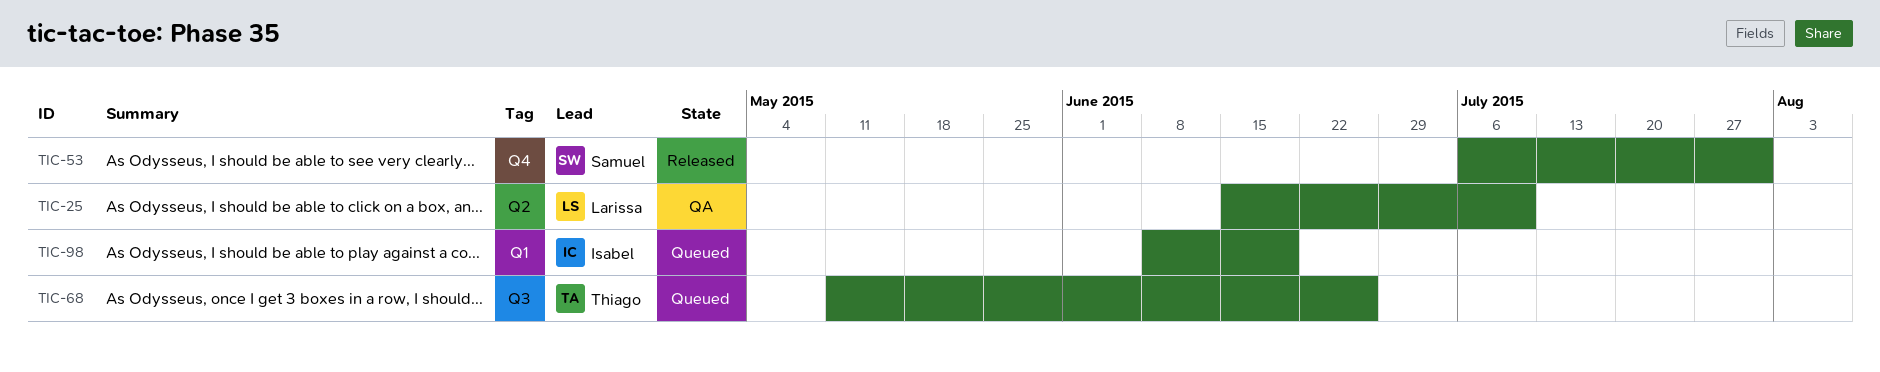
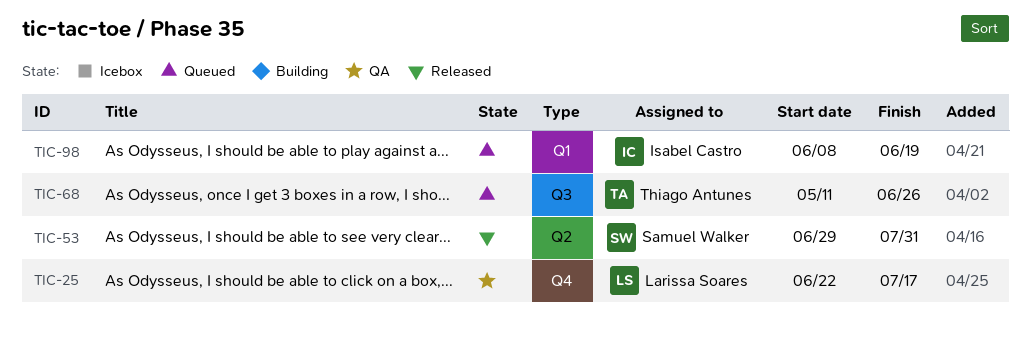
TIC-25, label: Q2 -> Q4
TIC-25, start: Jun 15 -> Jun 22
TIC-25, due: Jul 10 -> Jul 17
TIC-53, label: Q4 -> Q2
TIC-53, start: Jul 6 -> Jun 29

